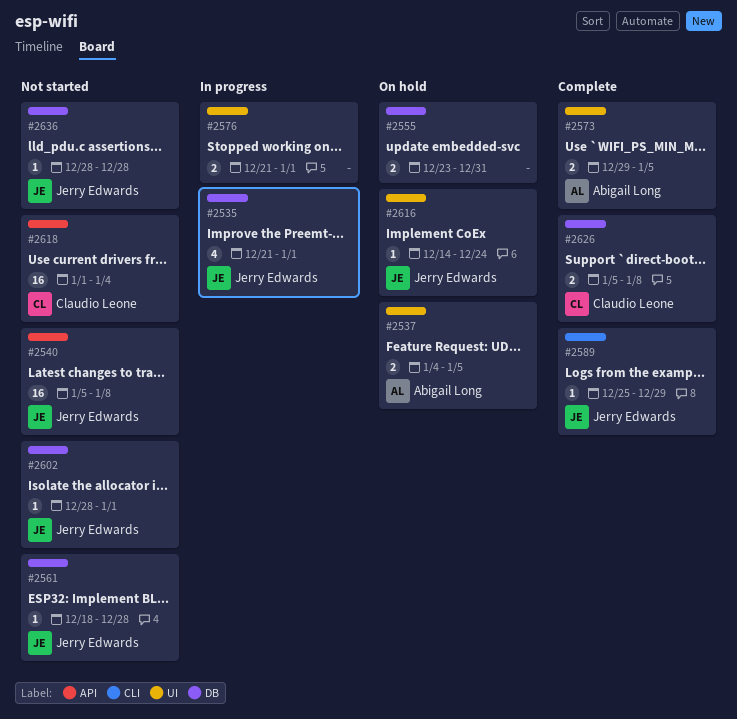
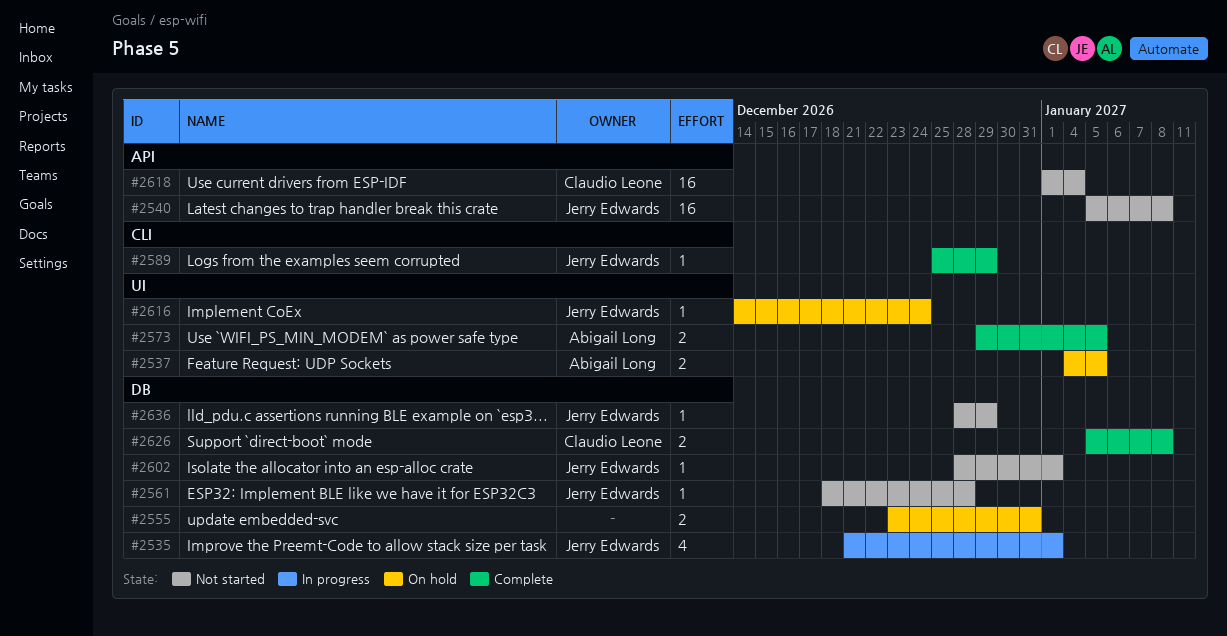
#2576: present -> none
#2636, due: Dec 28 -> Dec 29

